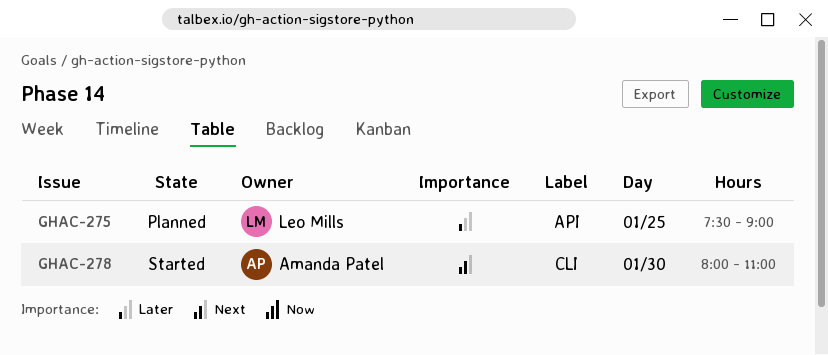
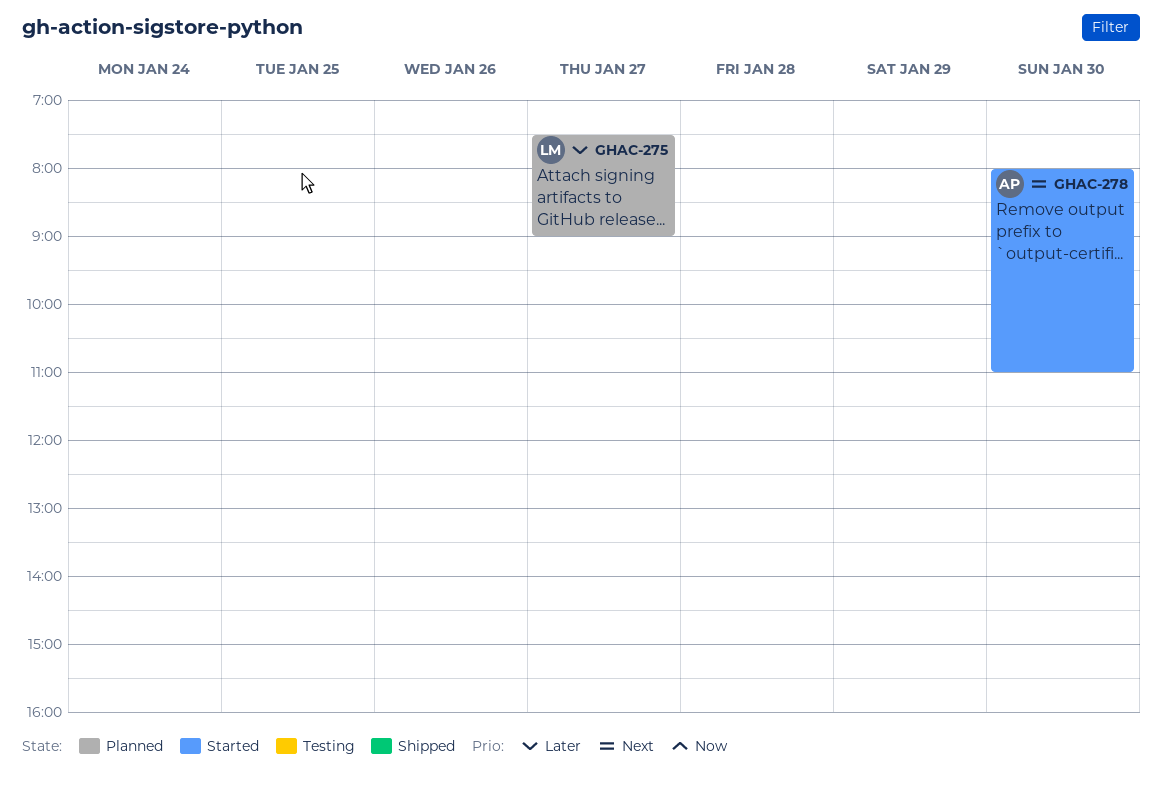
GHAC-275, day: Jan 25 -> Jan 27

